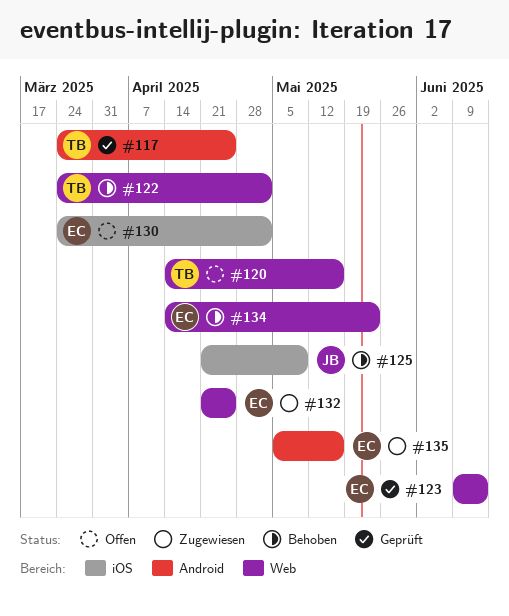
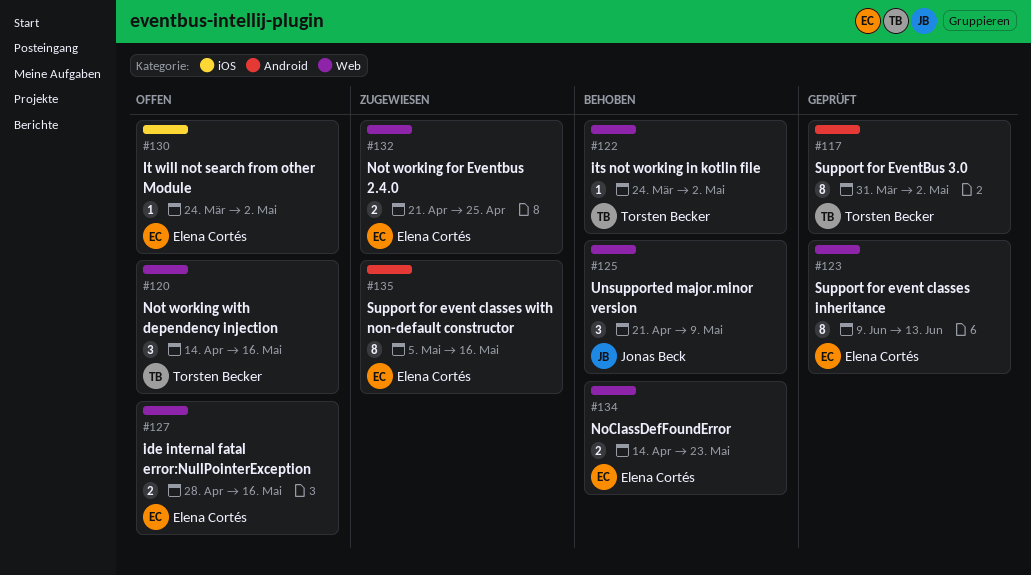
#117, start: Mar 24 -> Mar 31
#117, due: Apr 25 -> May 2
#125, label: iOS -> Web
#127: none -> present

